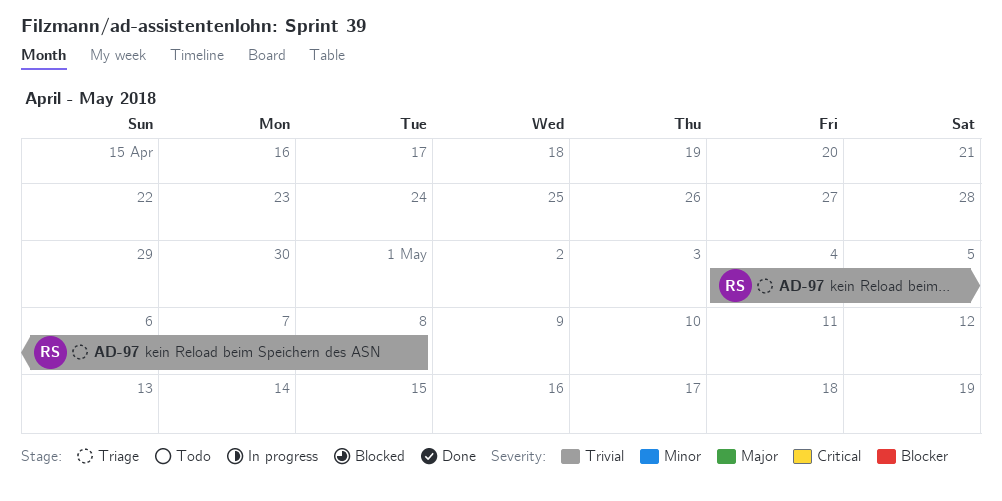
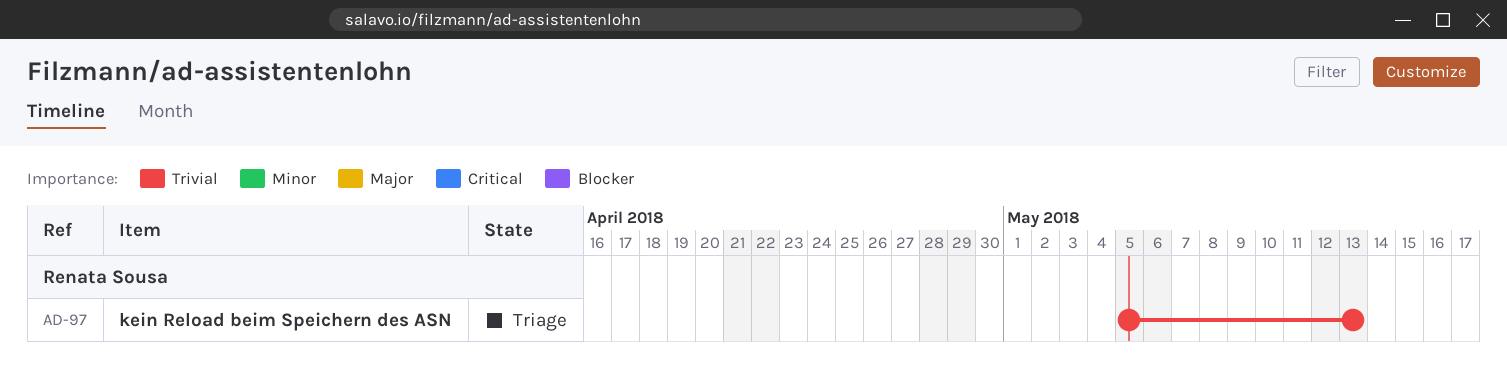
AD-97, start: May 4 -> May 5
AD-97, due: May 8 -> May 13

